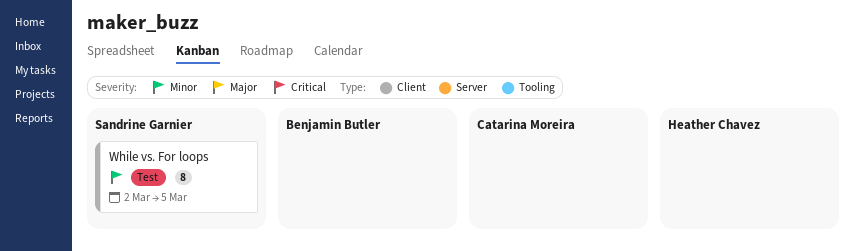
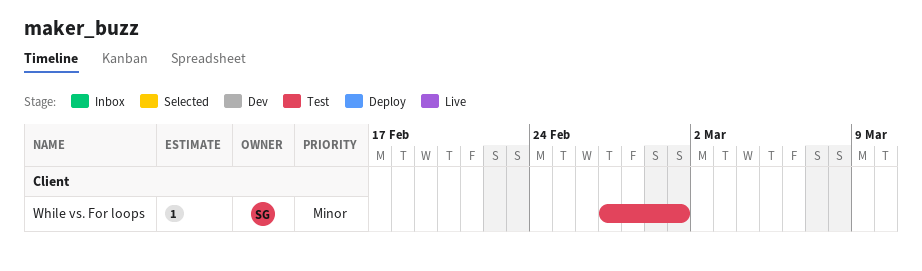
While vs. For loops, estimate: 8 -> 1
While vs. For loops, start: Mar 2 -> Feb 27
While vs. For loops, due: Mar 5 -> Mar 1

